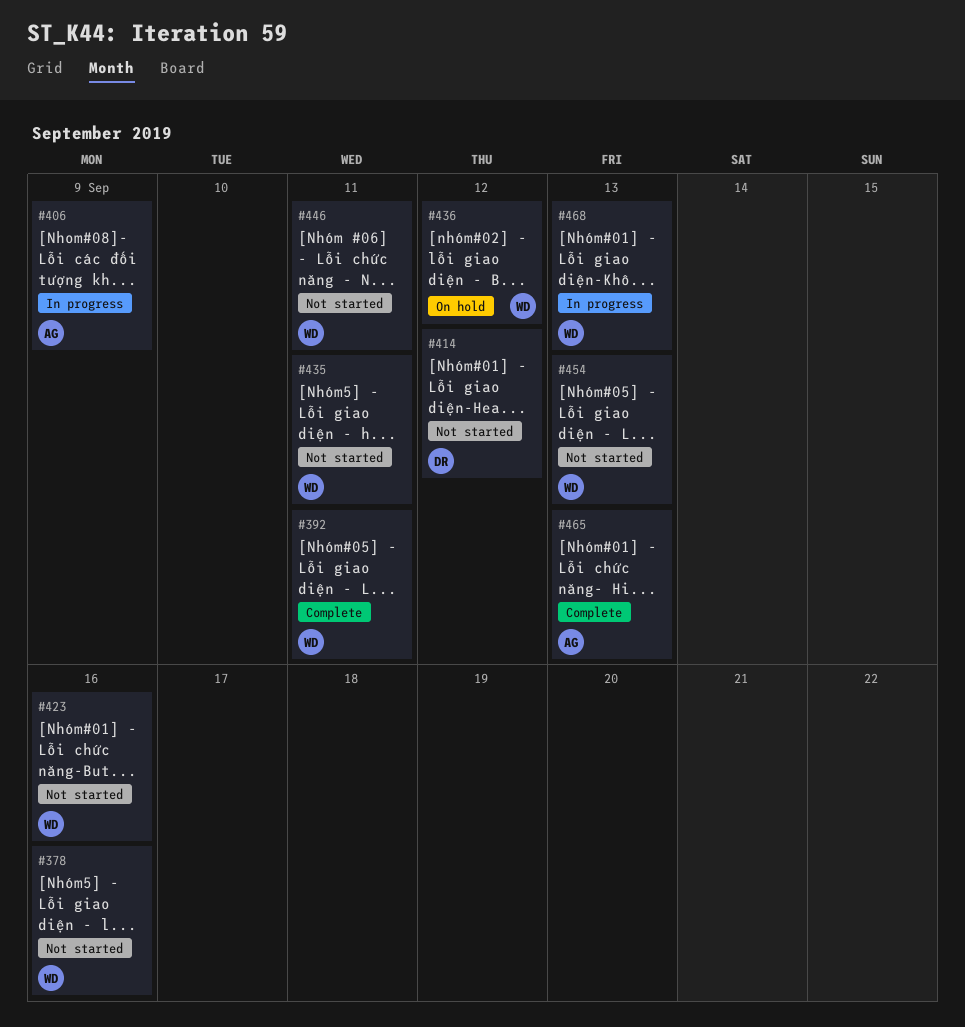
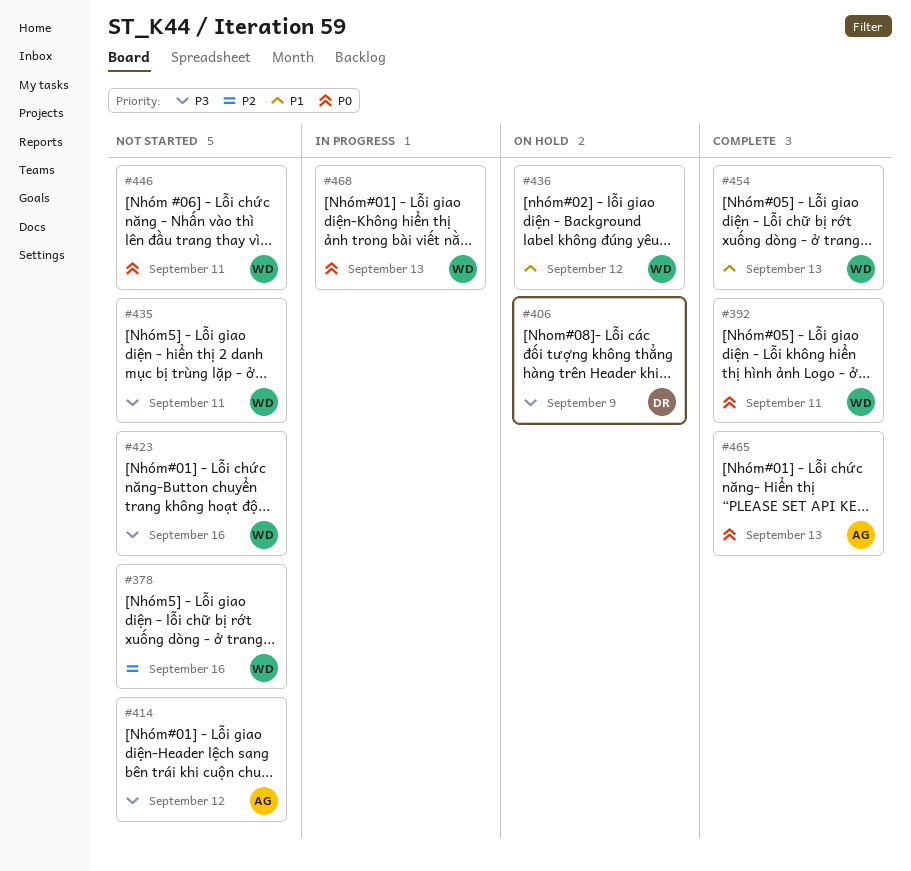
#406, status: In progress -> On hold
#406, owner: AG -> DR
#414, owner: DR -> AG
#454, status: Not started -> Complete

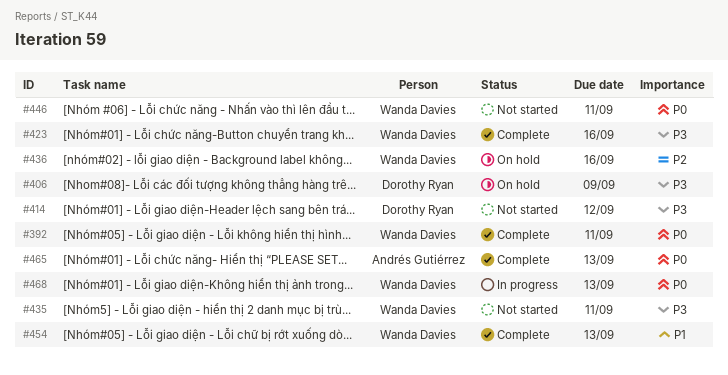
#378: present -> none
#414, owner: Andrés Gutiérrez -> Dorothy Ryan
#423, status: Not started -> Complete
#436, priority: P1 -> P2
#436, due: Sep 12 -> Sep 16

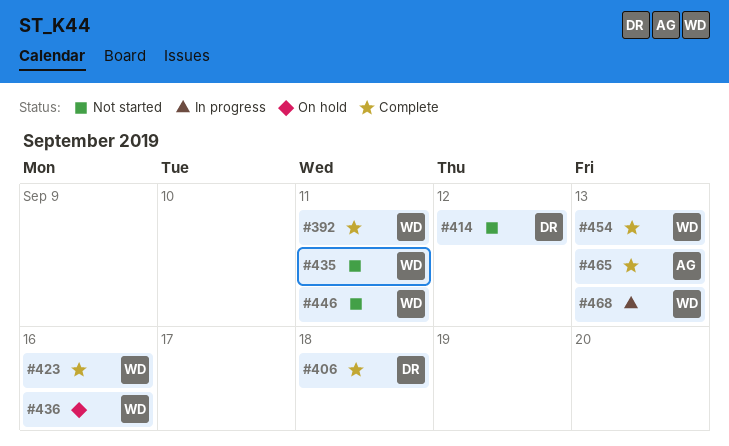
#406, status: On hold -> Complete
#406, due: Sep 9 -> Sep 18

